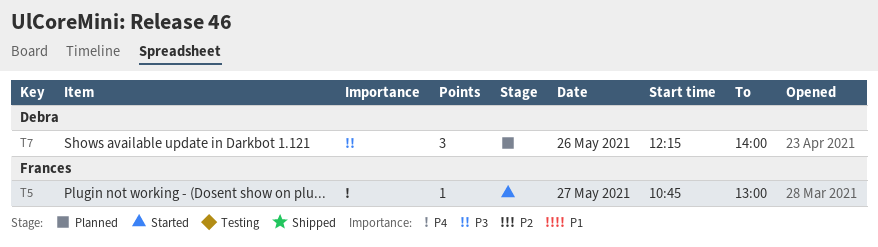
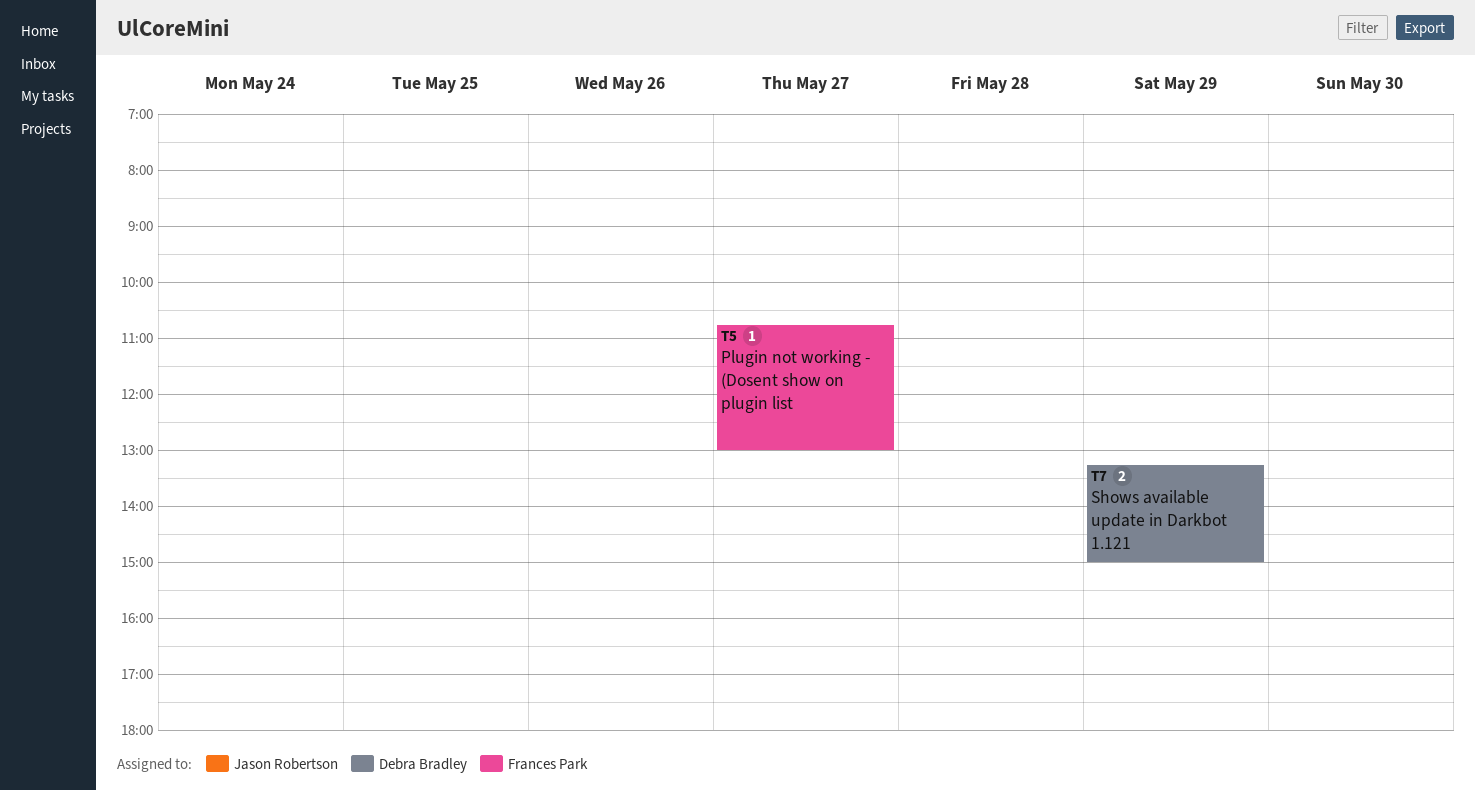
T7, estimate: 3 -> 2
T7, day: May 26 -> May 29
T7, begins: 12:15 -> 13:15
T7, ends: 14:00 -> 15:00

